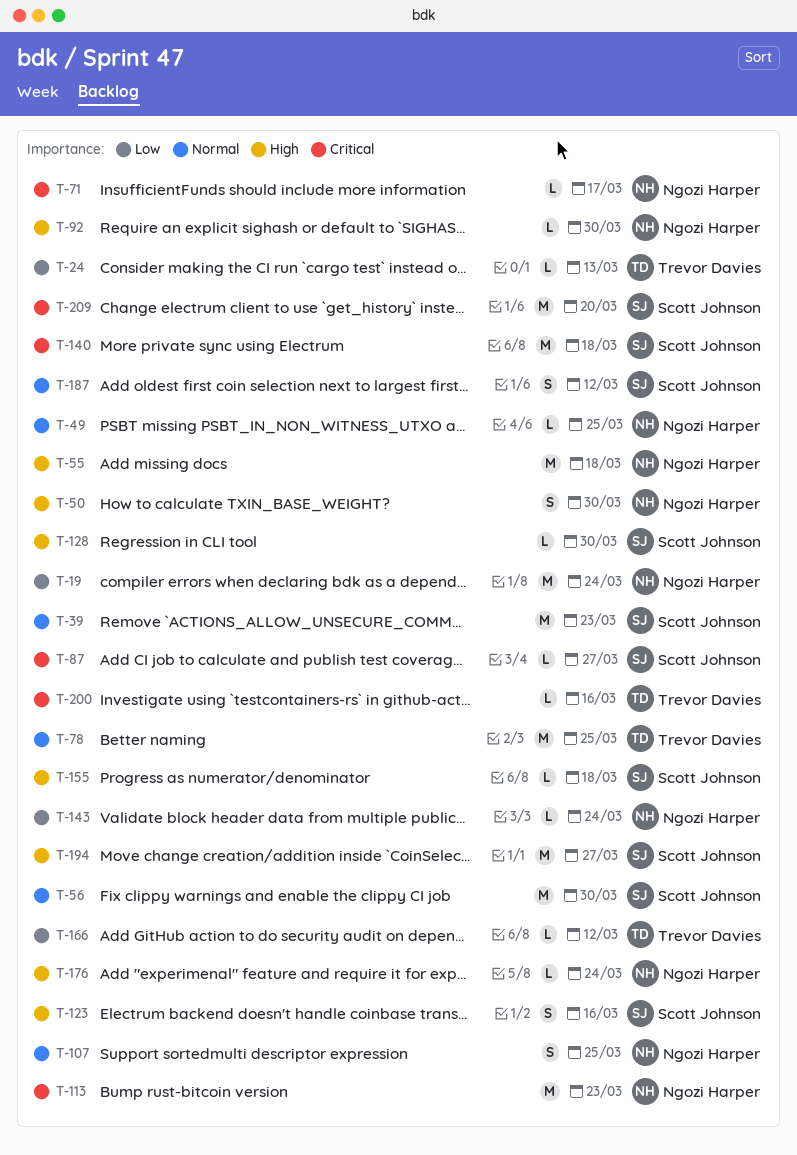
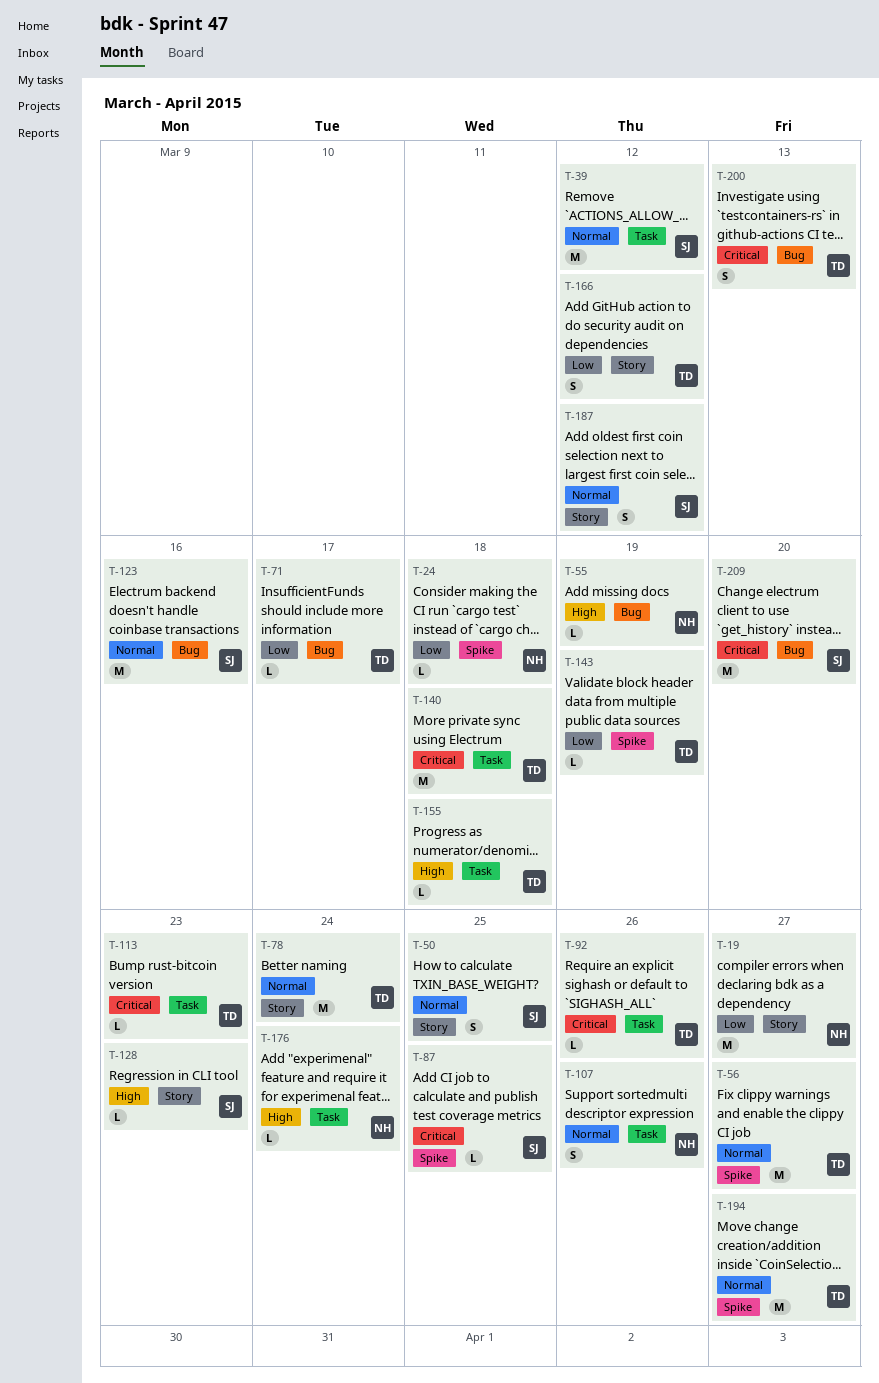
T-19, due: Mar 24 -> Mar 27
T-24, owner: Trevor Davies -> Ngozi Harper
T-24, due: Mar 13 -> Mar 18
T-39, due: Mar 23 -> Mar 12
T-49: present -> none
T-50, owner: Ngozi Harper -> Scott Johnson
T-50, priority: High -> Normal
T-50, due: Mar 30 -> Mar 25
T-55, estimate: M -> L
T-55, due: Mar 18 -> Mar 19
T-56, owner: Scott Johnson -> Trevor Davies
T-56, due: Mar 30 -> Mar 27
T-71, owner: Ngozi Harper -> Trevor Davies
T-71, priority: Critical -> Low
T-78, due: Mar 25 -> Mar 24
T-87, due: Mar 27 -> Mar 25
T-92, owner: Ngozi Harper -> Trevor Davies
T-92, priority: High -> Critical
T-92, due: Mar 30 -> Mar 26
T-107, due: Mar 25 -> Mar 26
T-113, owner: Ngozi Harper -> Trevor Davies
T-113, estimate: M -> L
T-123, priority: High -> Normal
T-123, estimate: S -> M
T-128, due: Mar 30 -> Mar 23
T-140, owner: Scott Johnson -> Trevor Davies
T-143, owner: Ngozi Harper -> Trevor Davies
T-143, due: Mar 24 -> Mar 19
T-155, owner: Scott Johnson -> Trevor Davies
T-166, estimate: L -> S
T-194, owner: Scott Johnson -> Trevor Davies
T-194, priority: High -> Normal
T-200, estimate: L -> S
T-200, due: Mar 16 -> Mar 13

